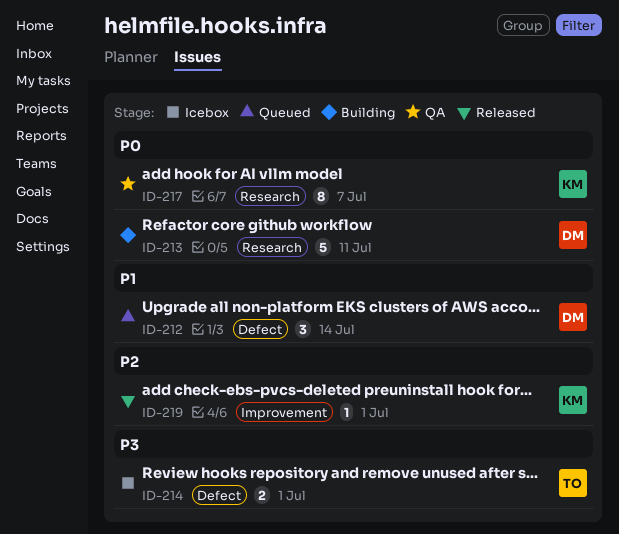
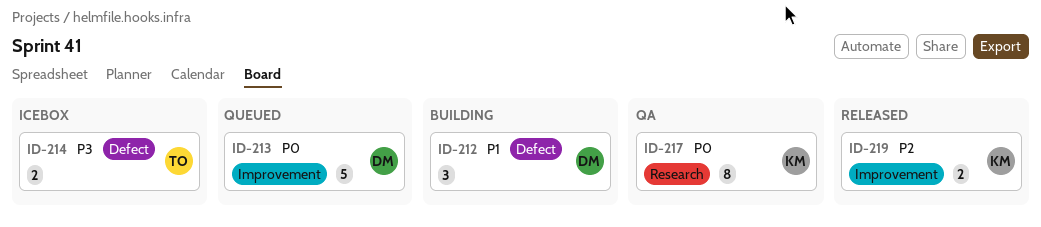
ID-212, status: Queued -> Building
ID-213, status: Building -> Queued
ID-213, label: Research -> Improvement
ID-219, estimate: 1 -> 2

